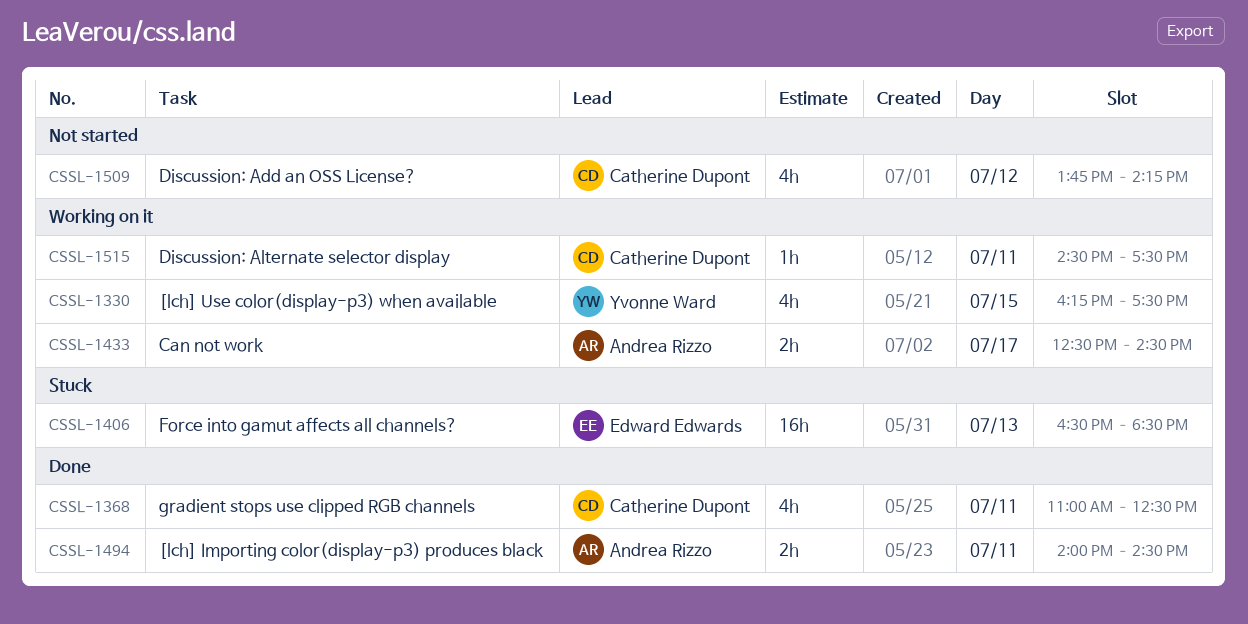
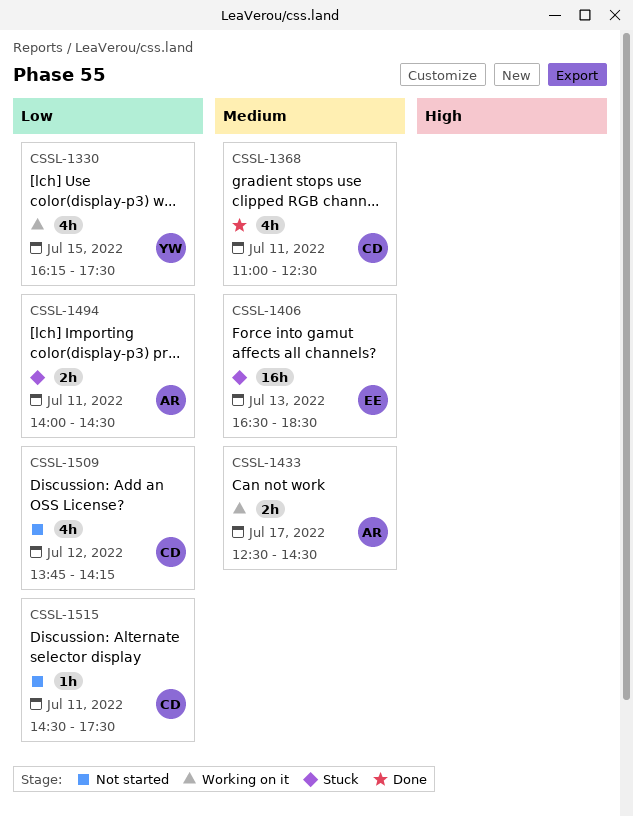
CSSL-1494, status: Done -> Stuck
CSSL-1515, status: Working on it -> Not started

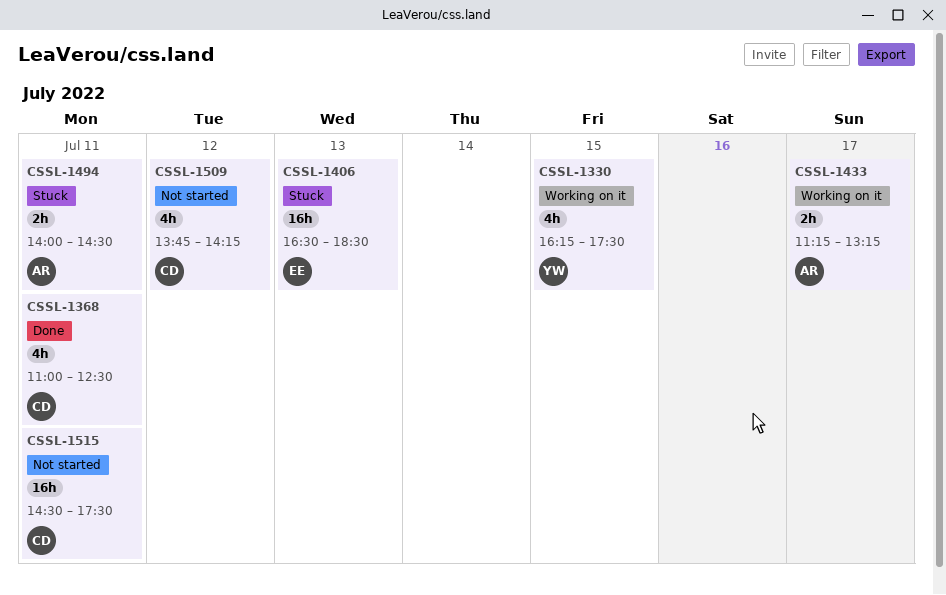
CSSL-1433, begins: 12:30 -> 11:15
CSSL-1433, ends: 14:30 -> 13:15
CSSL-1515, estimate: 1h -> 16h

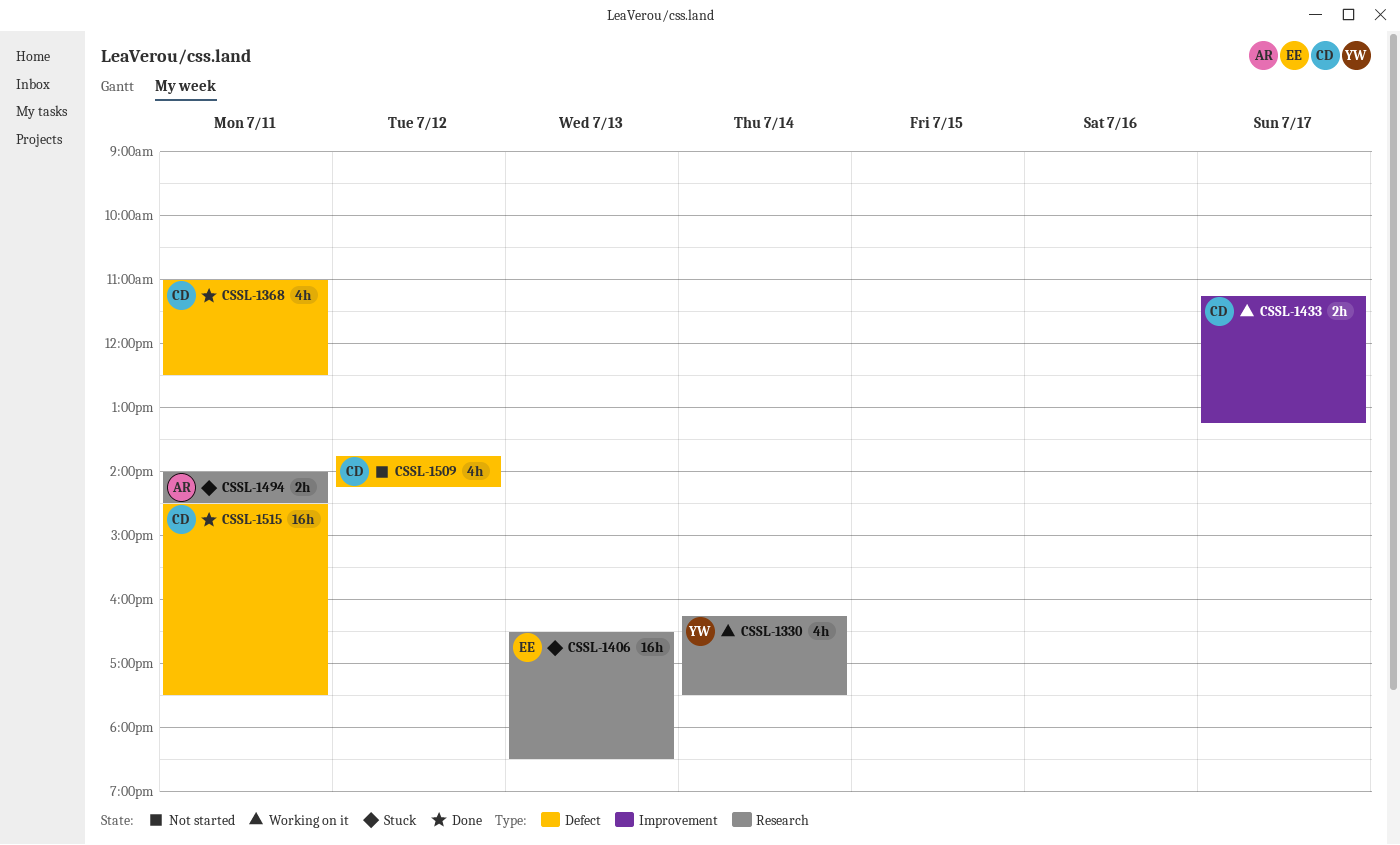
CSSL-1330, day: Jul 15 -> Jul 14
CSSL-1433, owner: AR -> CD
CSSL-1515, status: Not started -> Done

